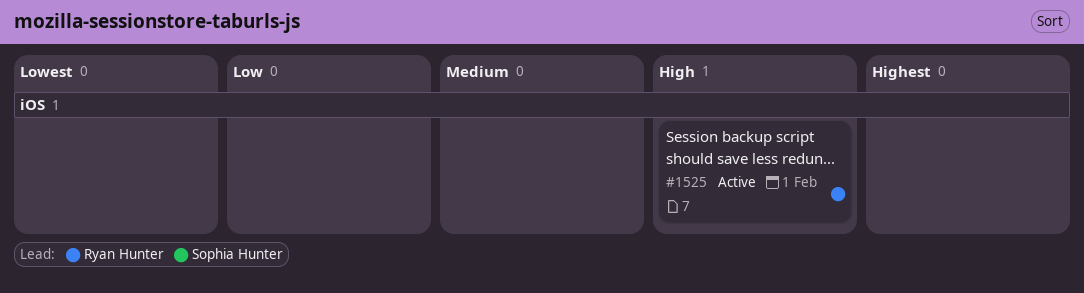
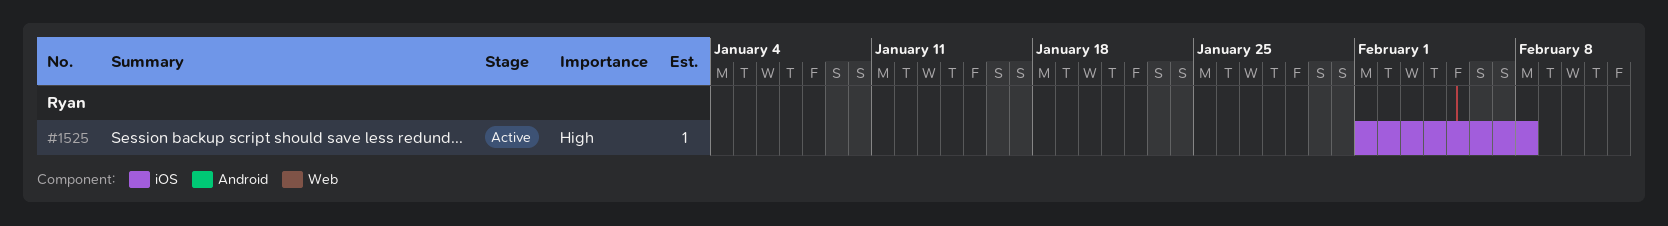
#1525, due: Feb 1 -> Feb 8

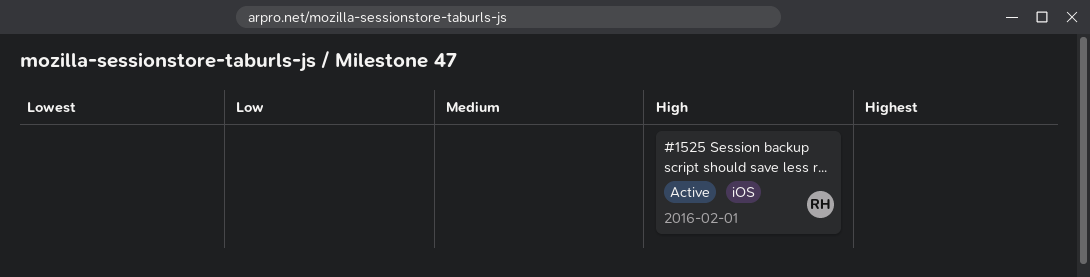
#1525, due: Feb 8 -> Feb 1

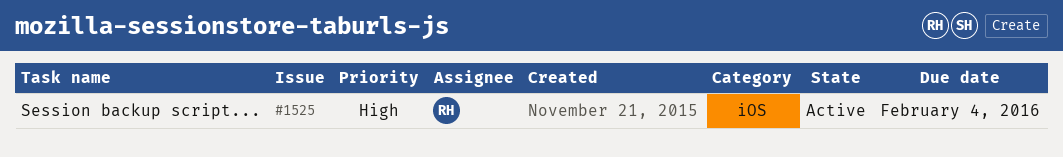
#1525, due: Feb 1 -> Feb 4

